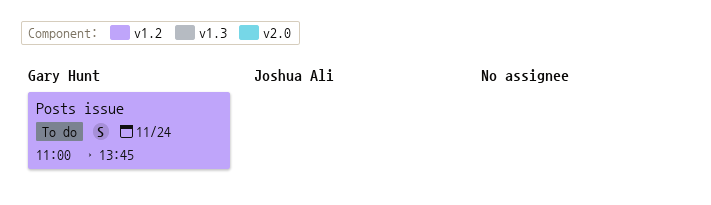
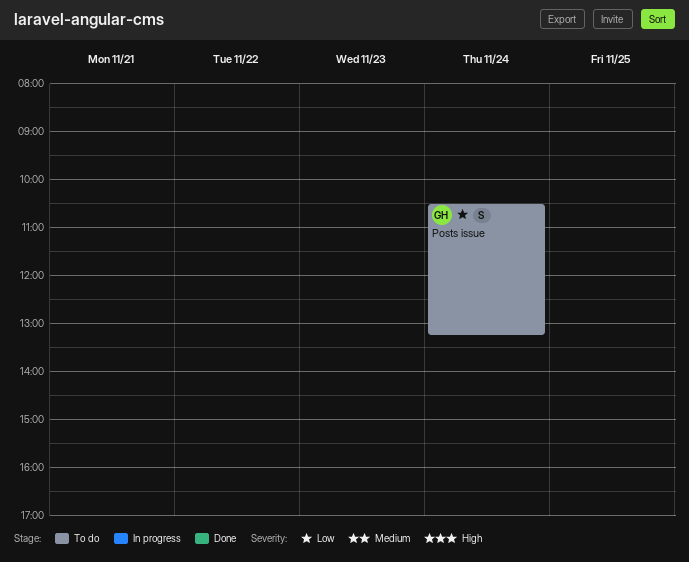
Posts issue, begins: 11:00 -> 10:30
Posts issue, ends: 13:45 -> 13:15

